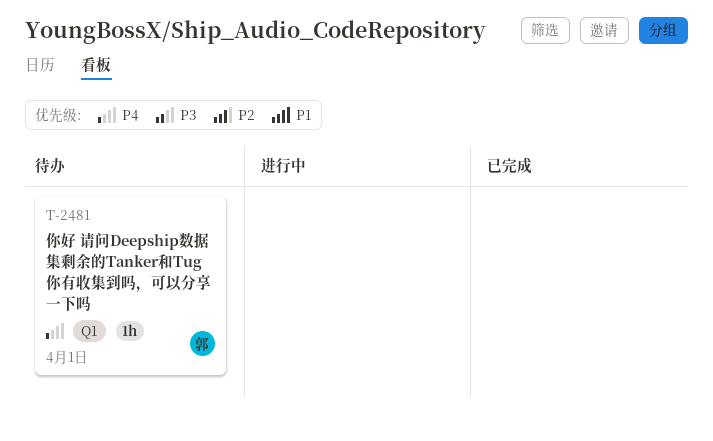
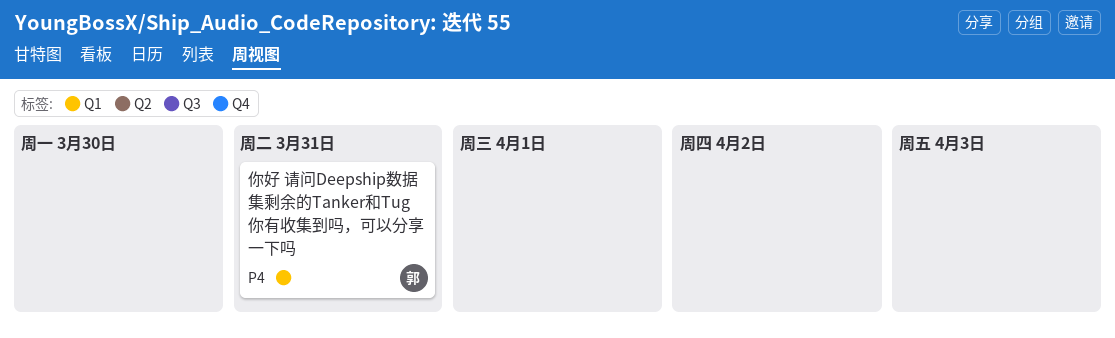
你好 请问Deepship数据集剩余的Tanker和Tug你有收集到吗，可以分享一下吗, due: Apr 1 -> Mar 31

